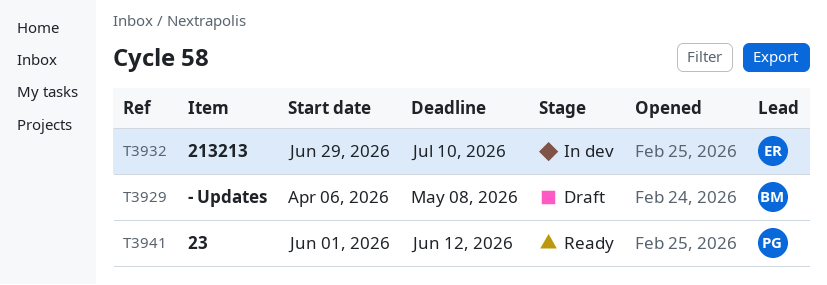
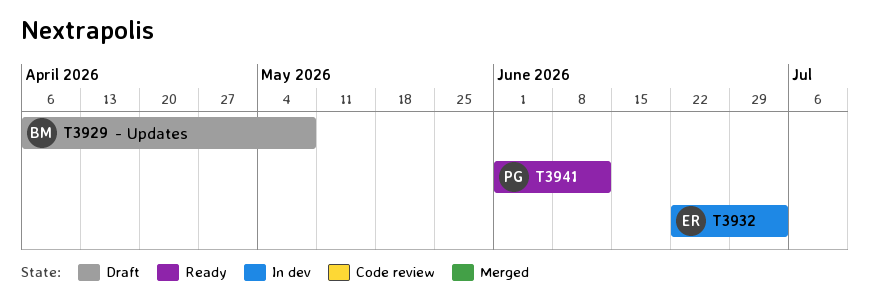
T3932, start: Jun 29 -> Jun 22
T3932, due: Jul 10 -> Jul 3

